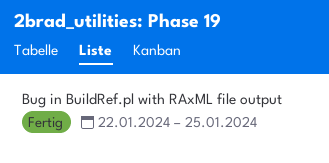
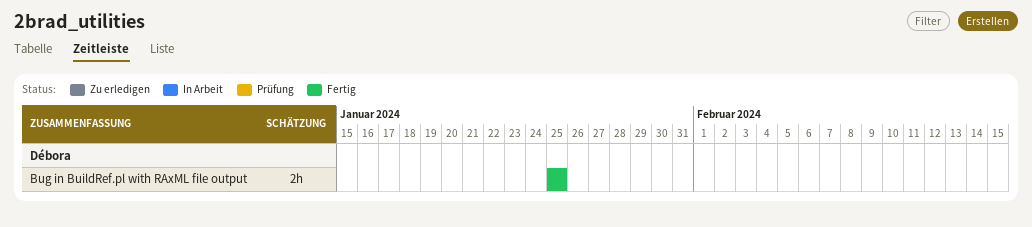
Bug in BuildRef.pl with RAxML file output, start: Jan 22 -> Jan 25

